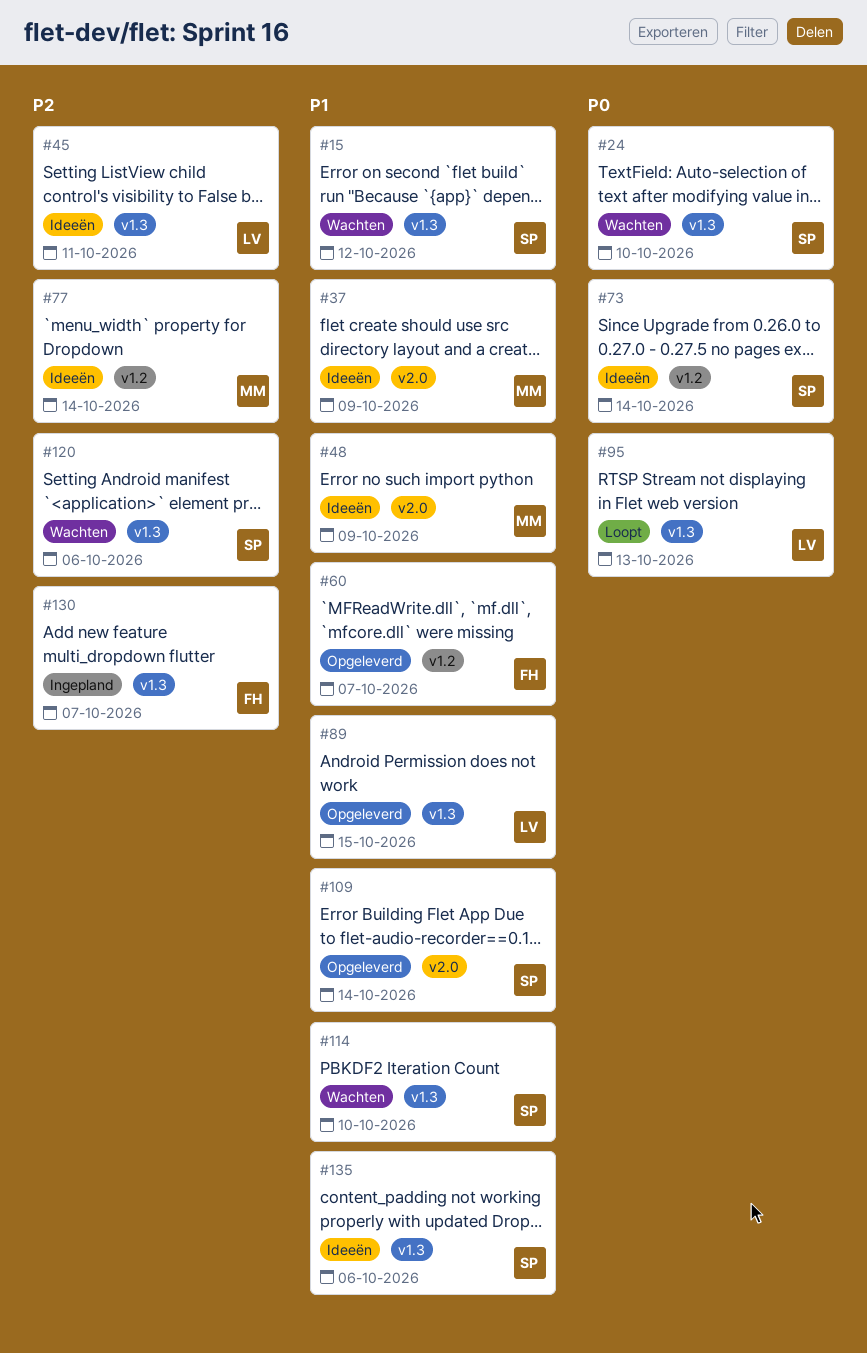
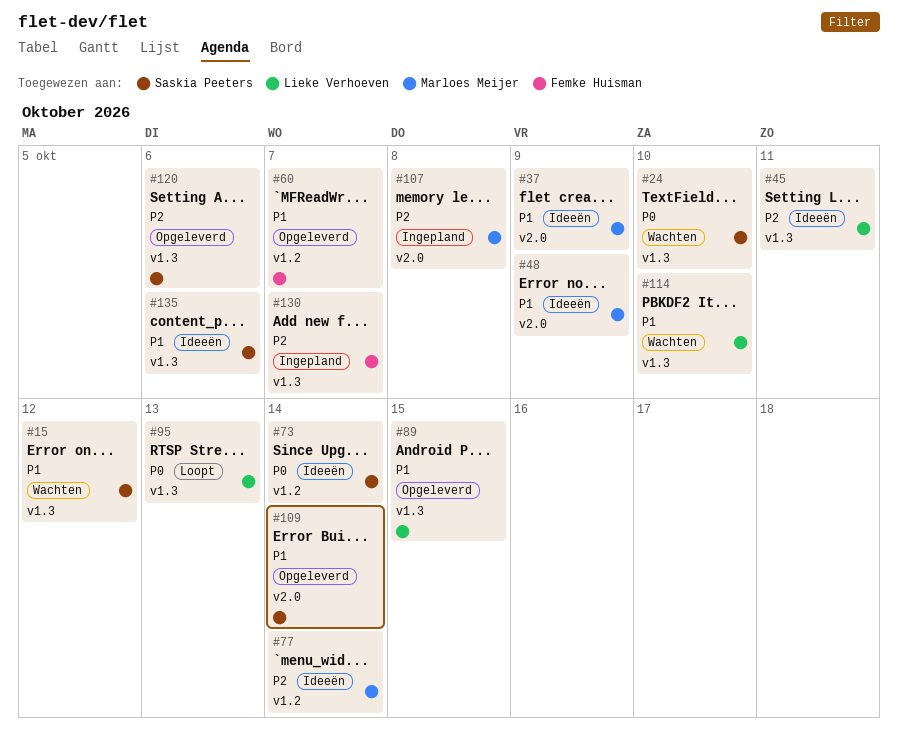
#107: none -> present
#114, owner: Saskia Peeters -> Lieke Verhoeven
#120, status: Wachten -> Opgeleverd

